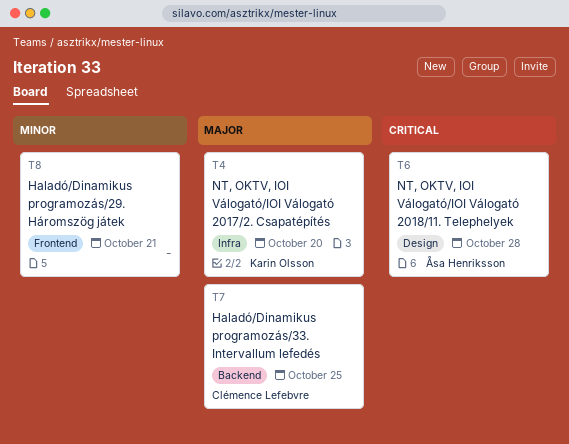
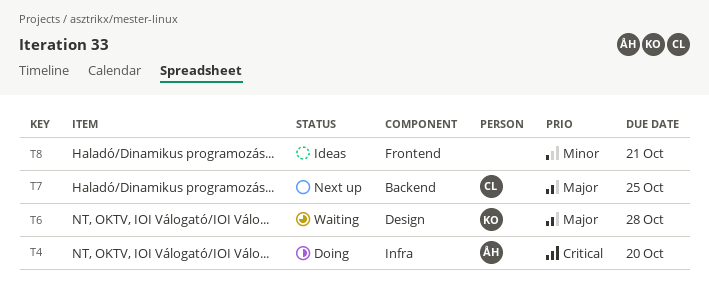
T4, owner: Karin Olsson -> Åsa Henriksson
T4, priority: Major -> Critical
T6, owner: Åsa Henriksson -> Karin Olsson
T6, priority: Critical -> Major

